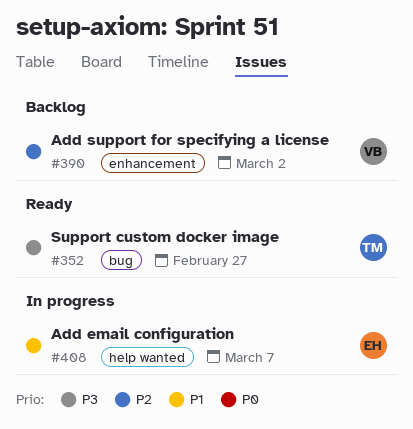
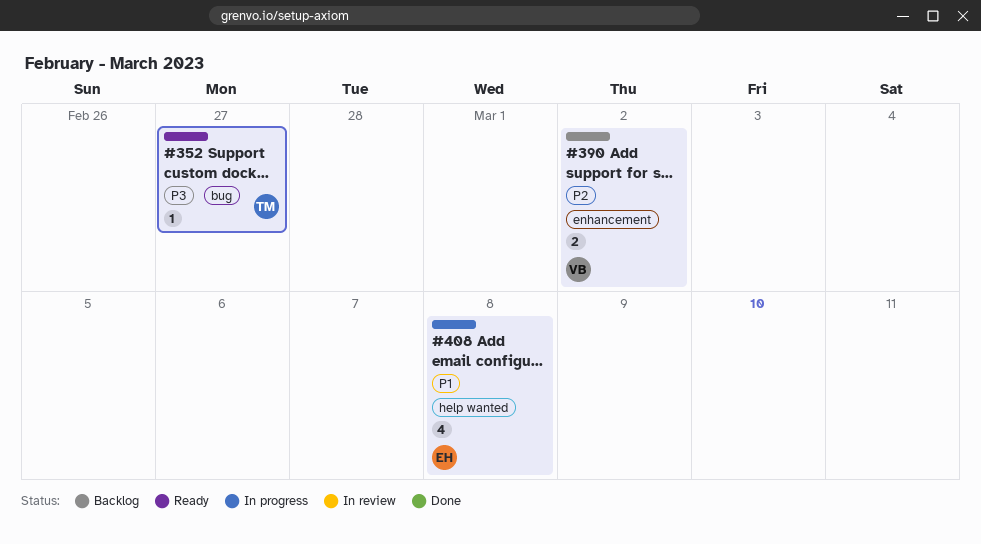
#408, due: Mar 7 -> Mar 8

